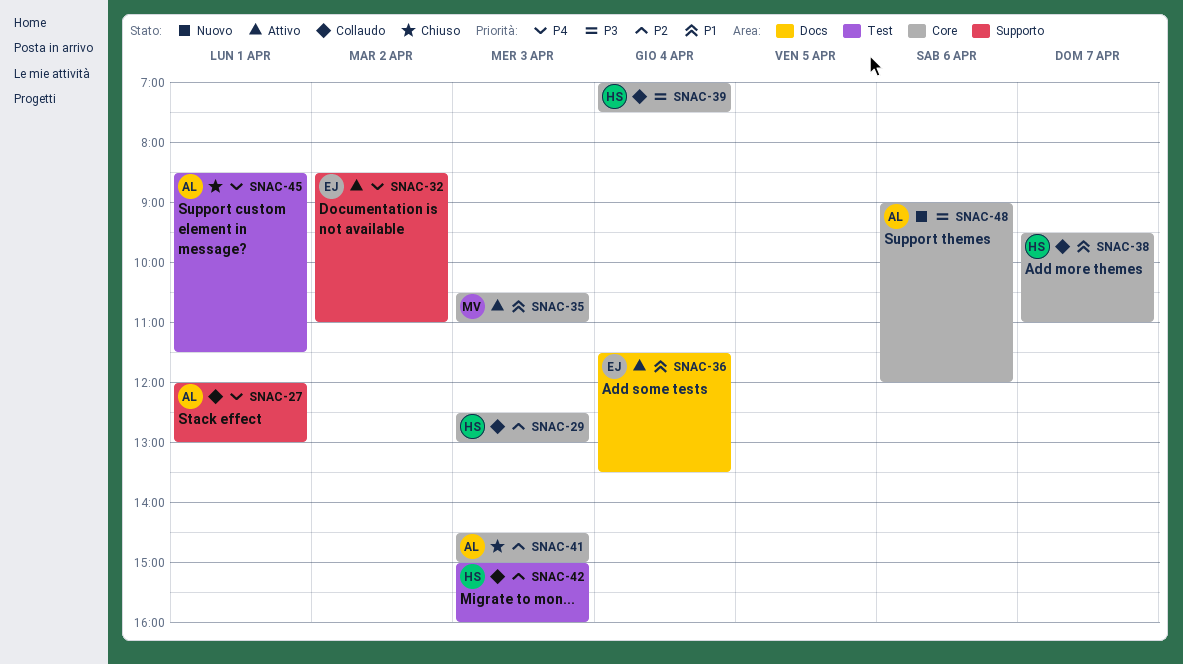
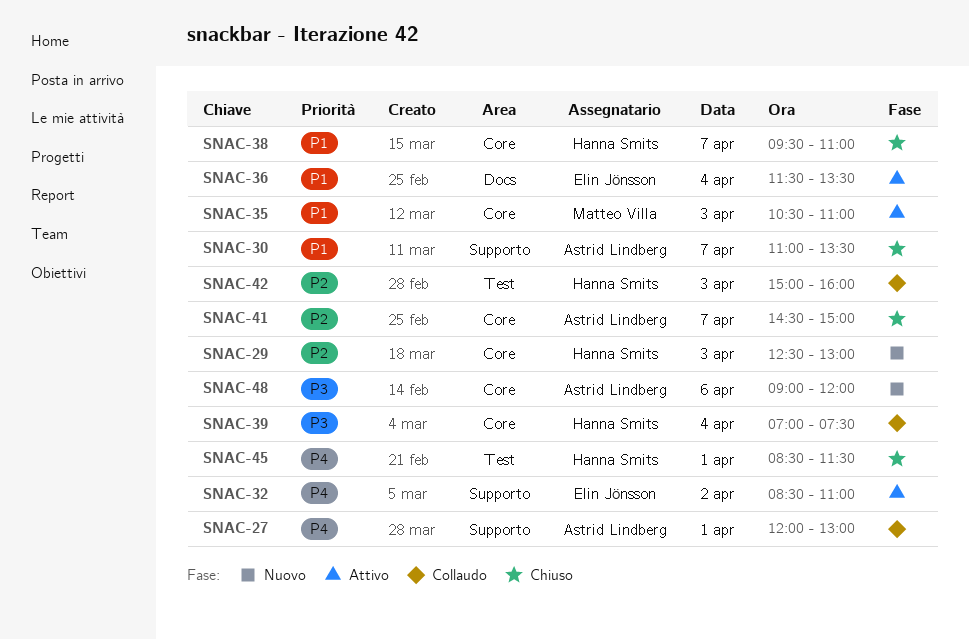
SNAC-29, status: Collaudo -> Nuovo
SNAC-30: none -> present
SNAC-38, status: Collaudo -> Chiuso
SNAC-41, day: Apr 3 -> Apr 7
SNAC-45, owner: Astrid Lindberg -> Hanna Smits

